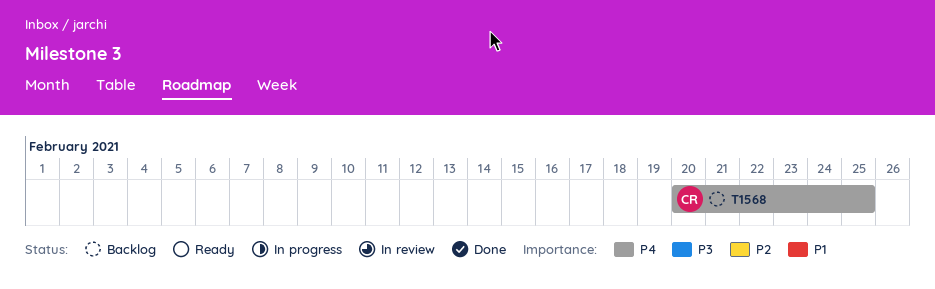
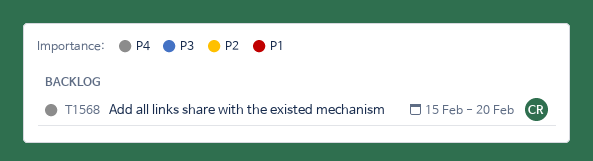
T1568, start: Feb 20 -> Feb 15
T1568, due: Feb 25 -> Feb 20

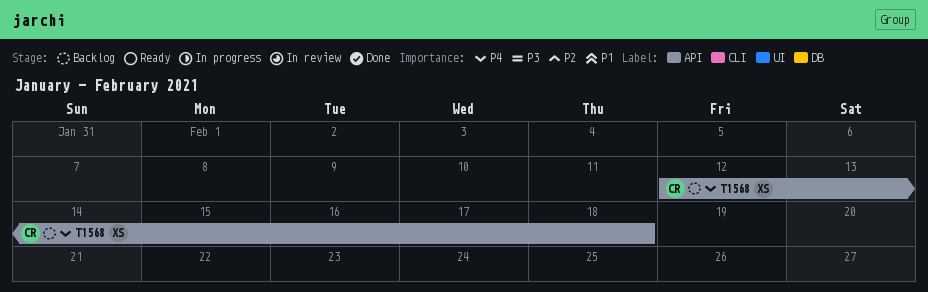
T1568, start: Feb 15 -> Feb 12
T1568, due: Feb 20 -> Feb 18

